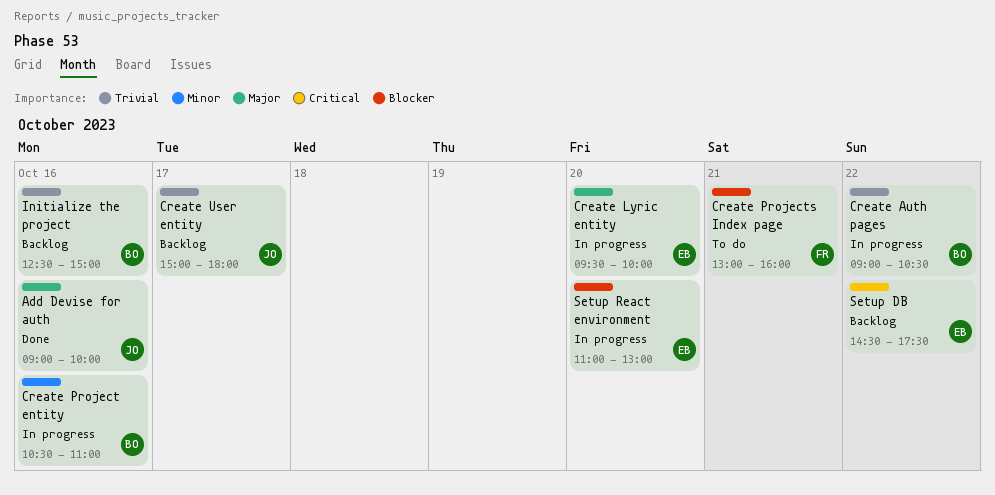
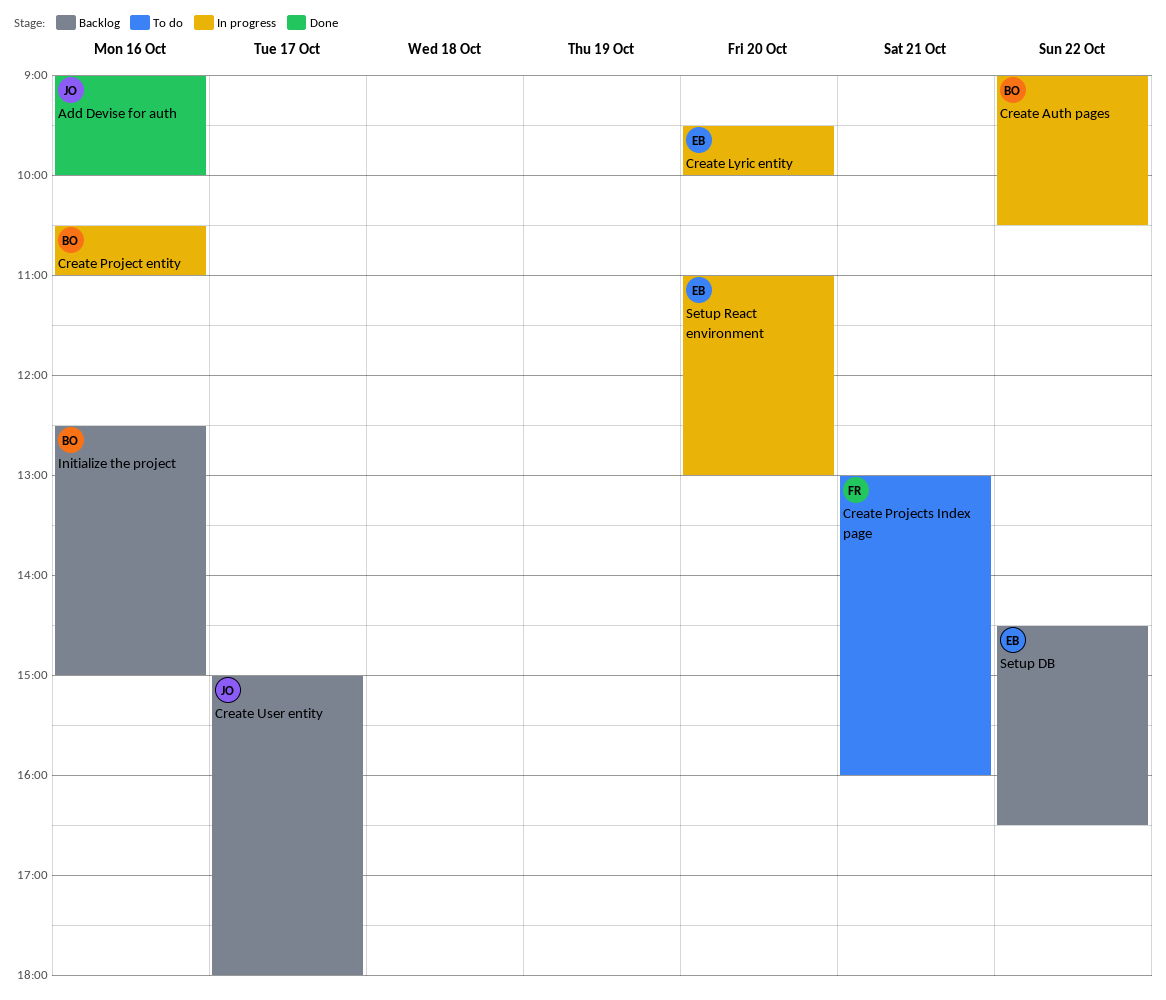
Setup DB, ends: 17:30 -> 16:30

